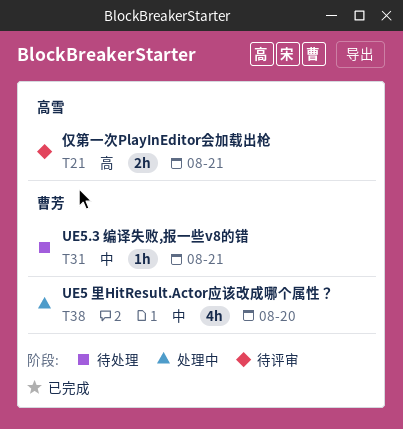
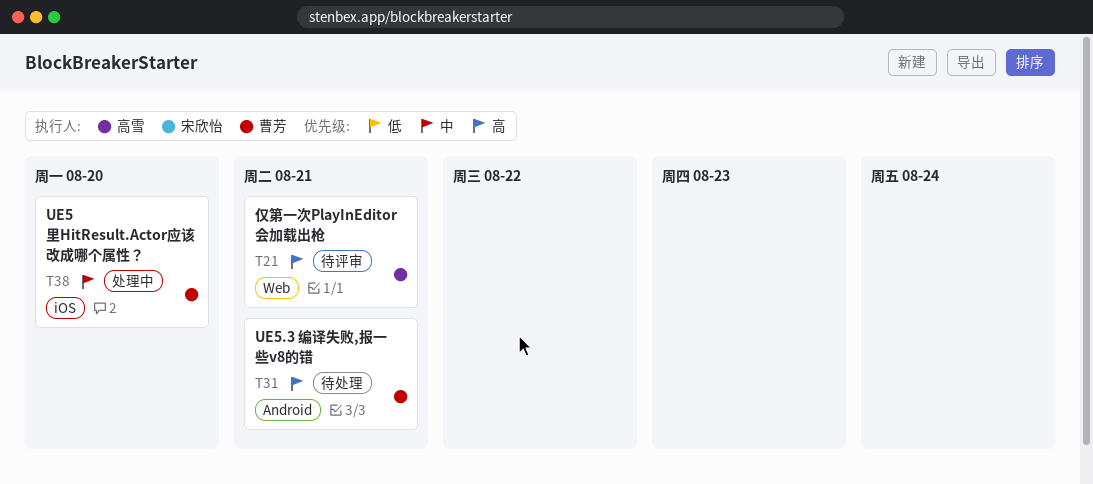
T31, priority: 中 -> 高

